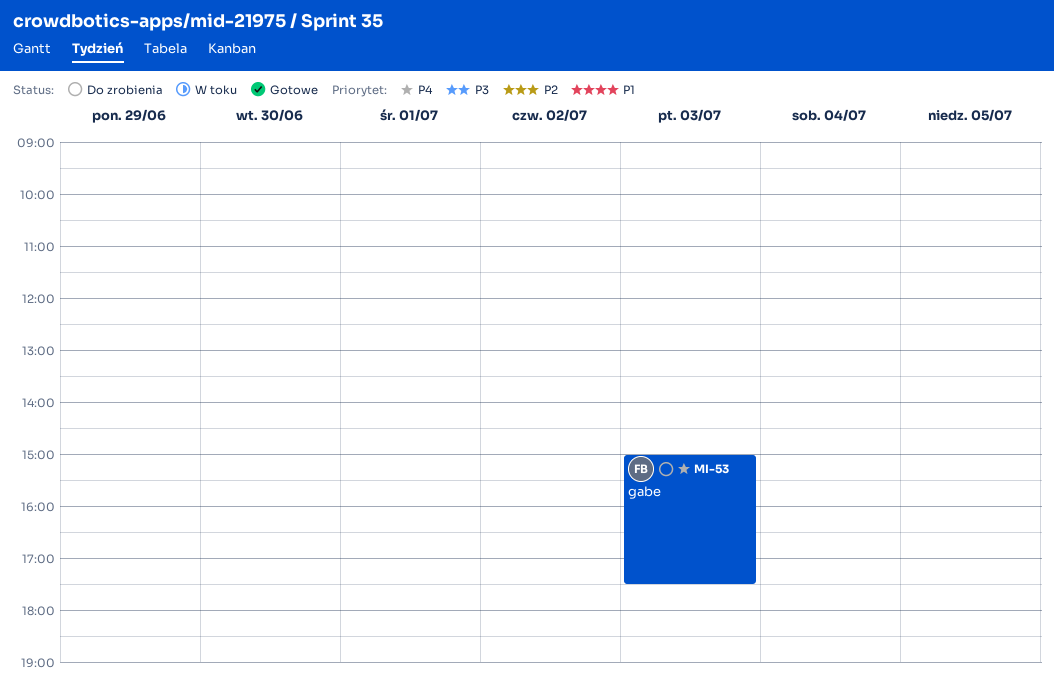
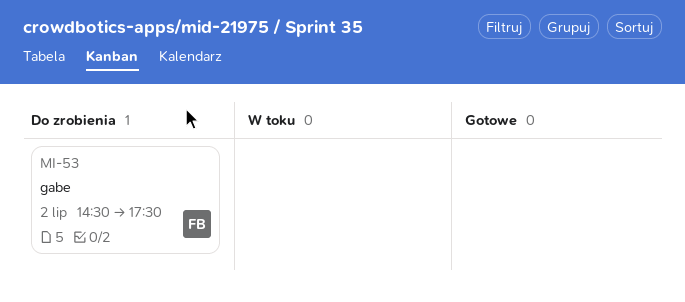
MI-53, day: Jul 3 -> Jul 2
MI-53, begins: 15:00 -> 14:30

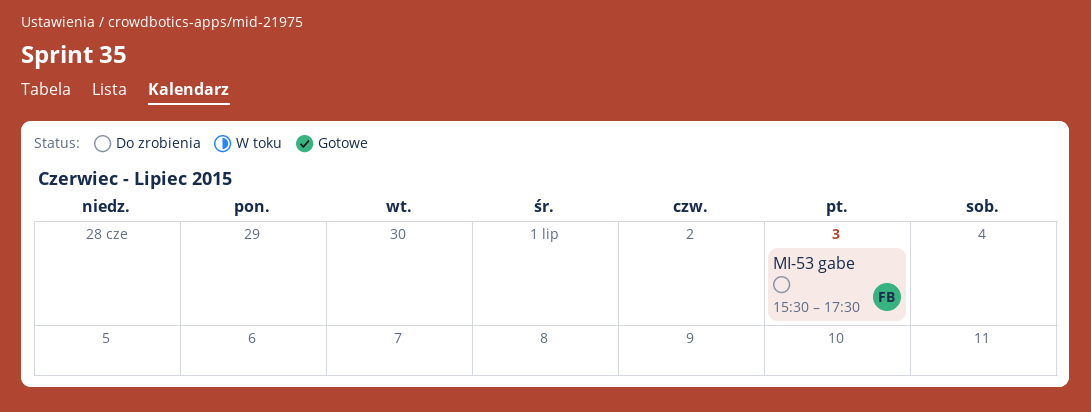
MI-53, day: Jul 2 -> Jul 3
MI-53, begins: 14:30 -> 15:30

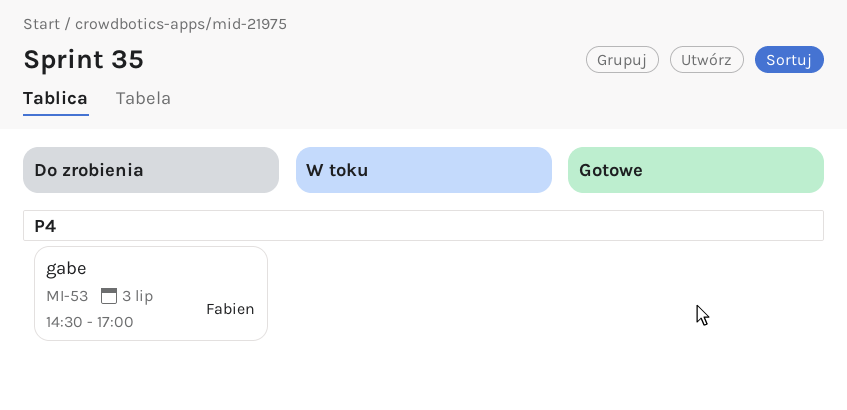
MI-53, begins: 15:30 -> 14:30
MI-53, ends: 17:30 -> 17:00

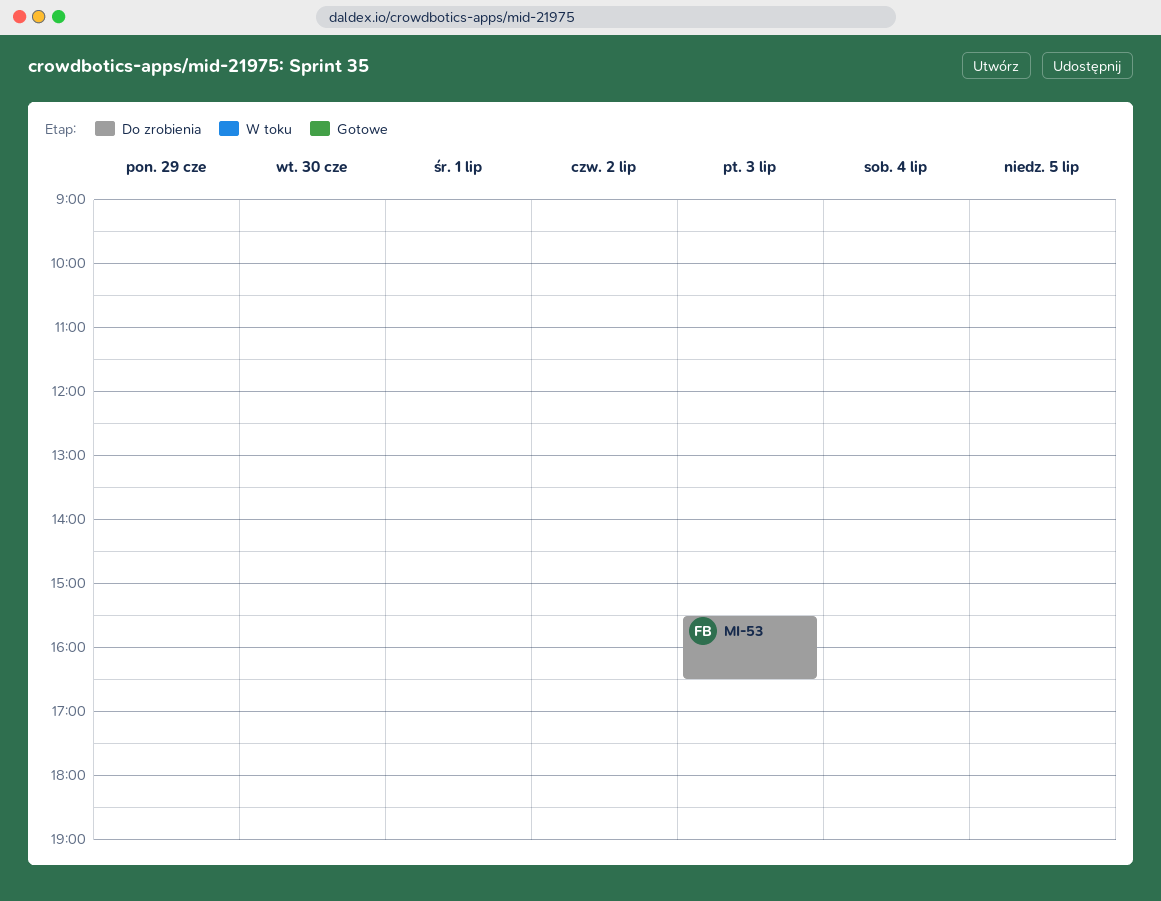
MI-53, begins: 14:30 -> 15:30
MI-53, ends: 17:00 -> 16:30

